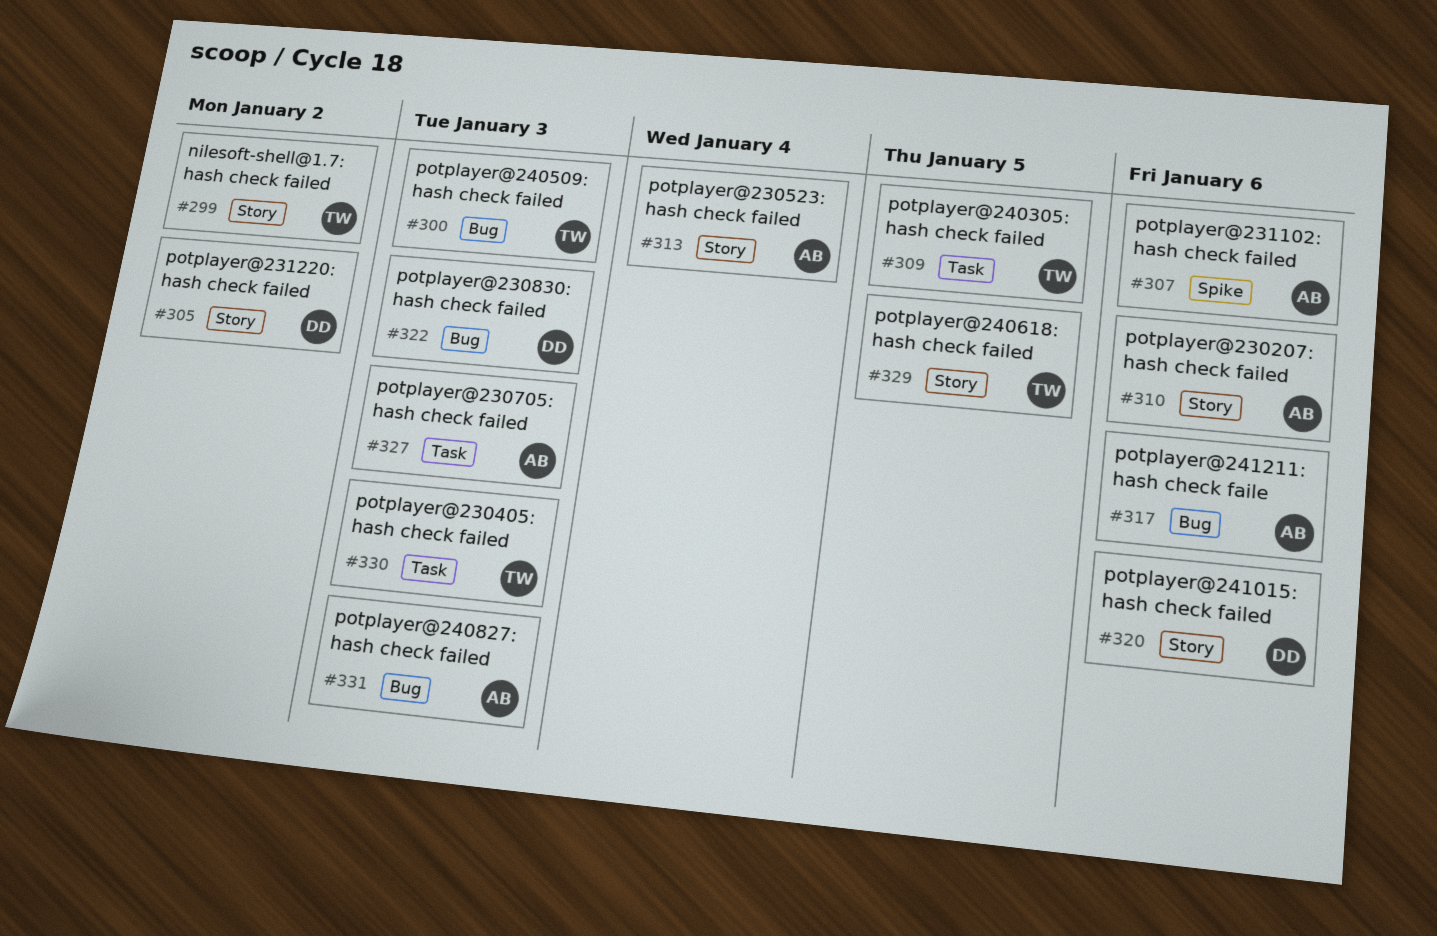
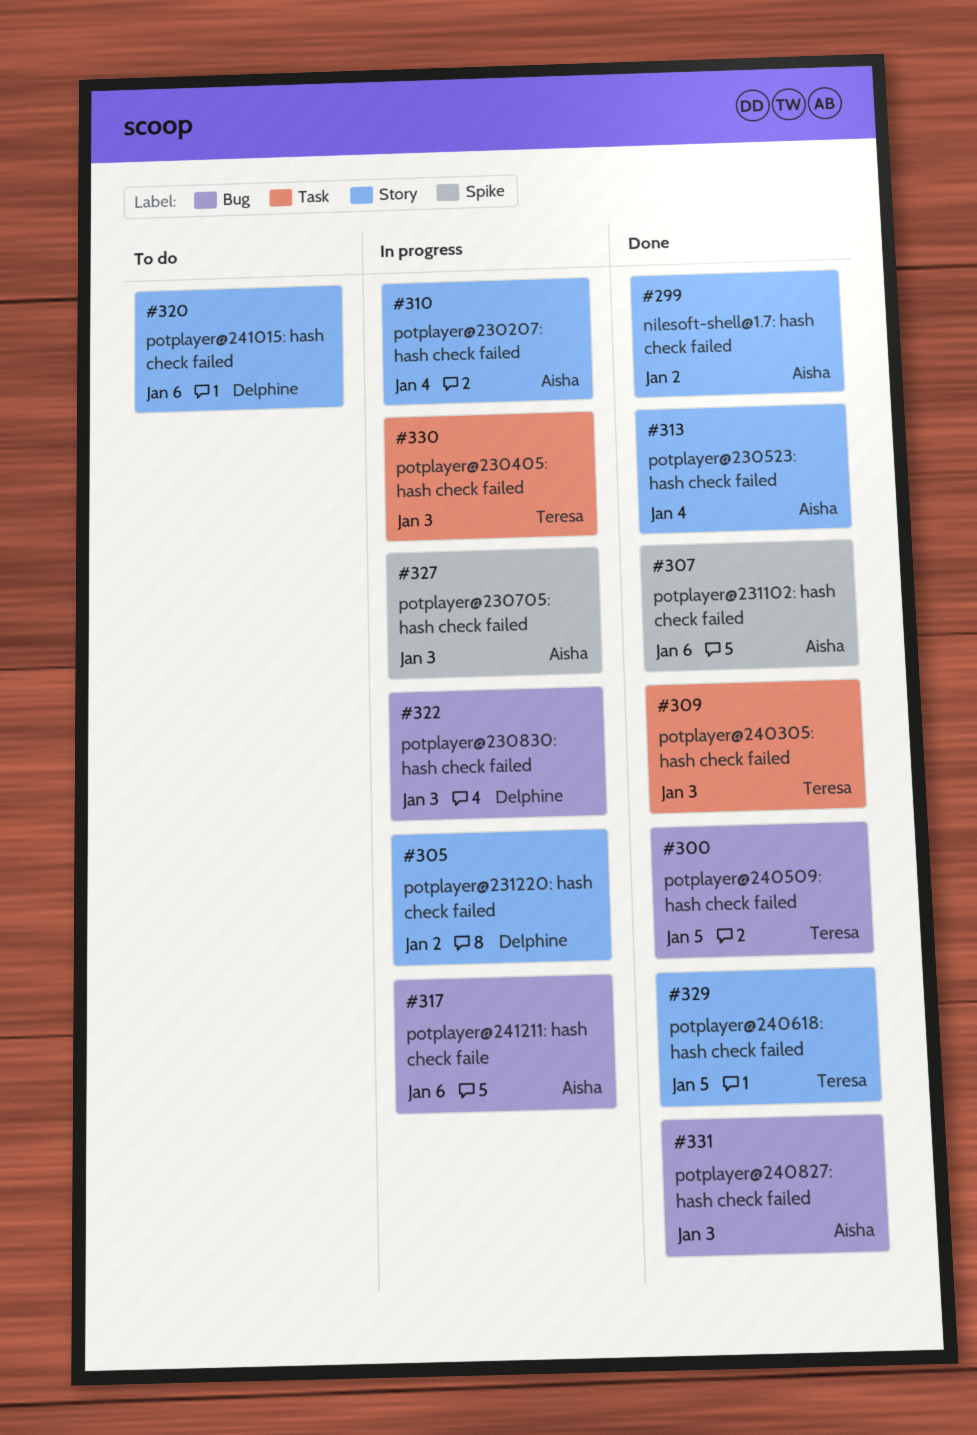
#299, owner: Teresa -> Aisha
#300, due: Jan 3 -> Jan 5
#309, due: Jan 5 -> Jan 3
#310, due: Jan 6 -> Jan 4
#327, label: Task -> Spike

